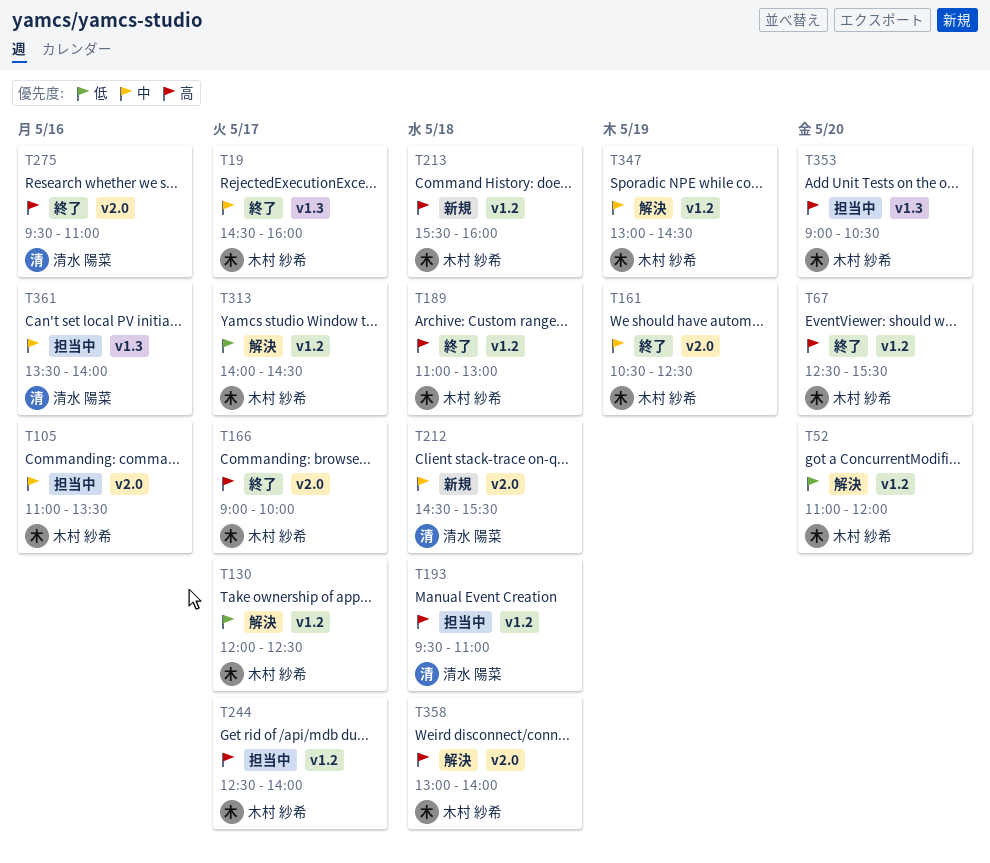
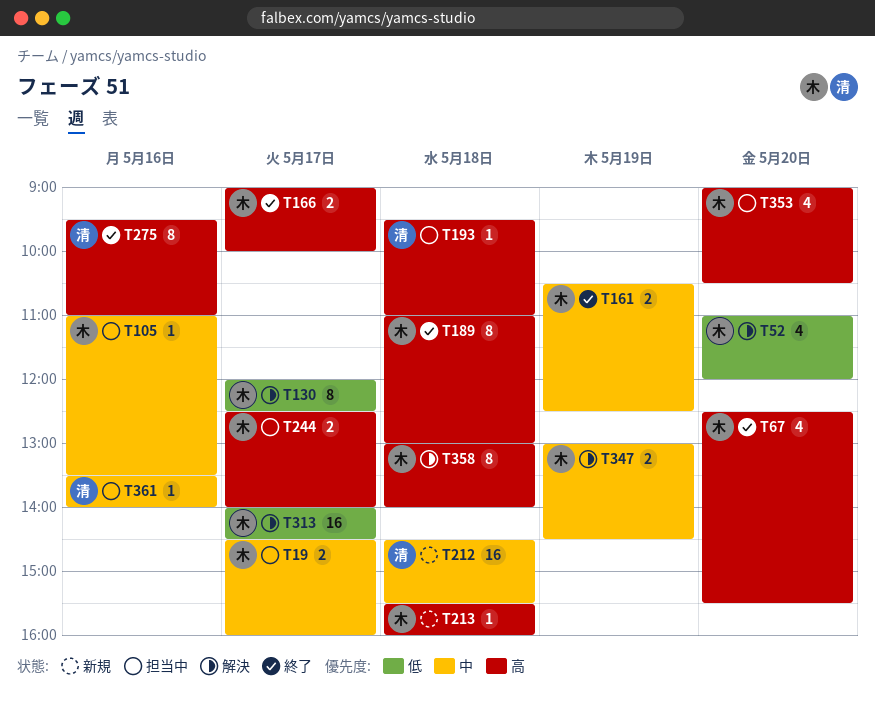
T19, status: 終了 -> 担当中

